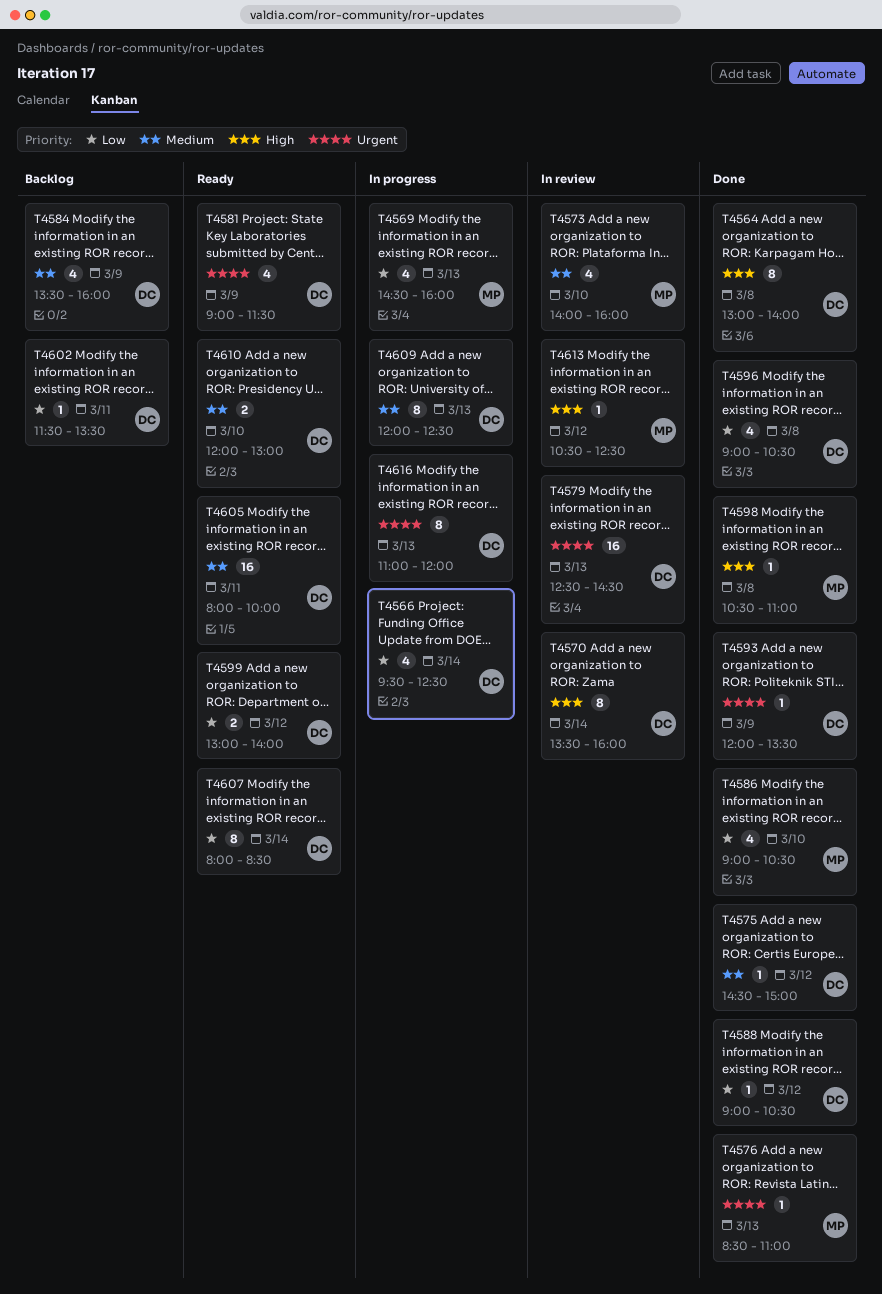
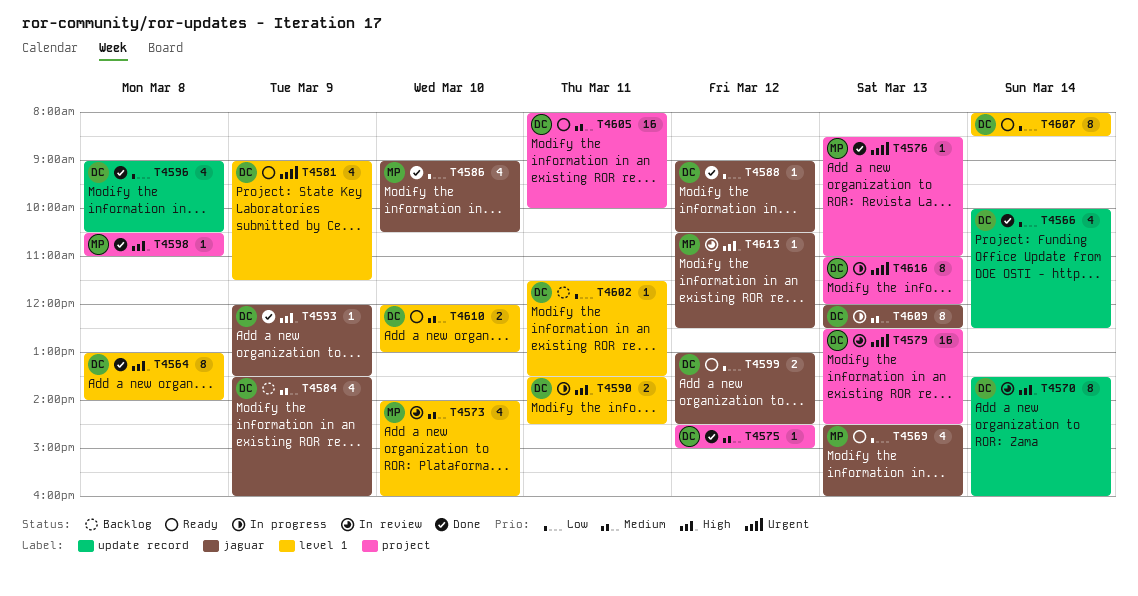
T4566, status: In progress -> Done
T4566, begins: 09:30 -> 10:00
T4569, status: In progress -> Ready
T4590: none -> present
T4593, priority: Urgent -> High
T4599, ends: 14:00 -> 14:30

